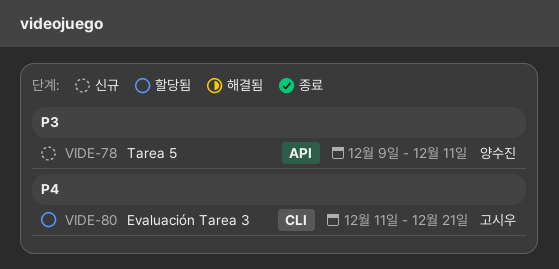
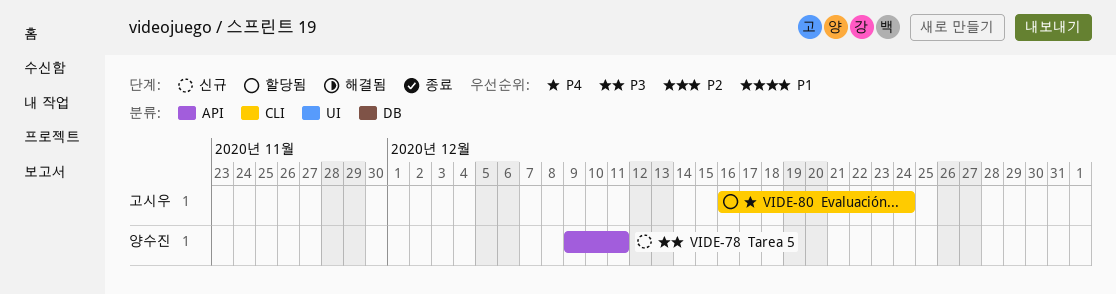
VIDE-80, start: Dec 11 -> Dec 16
VIDE-80, due: Dec 21 -> Dec 24

